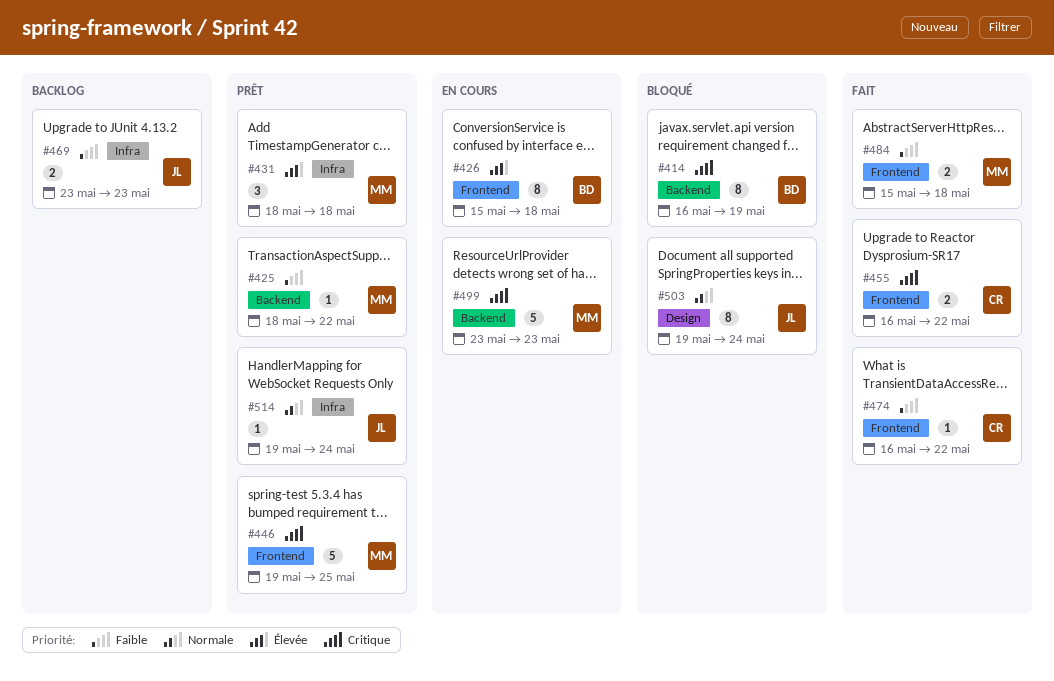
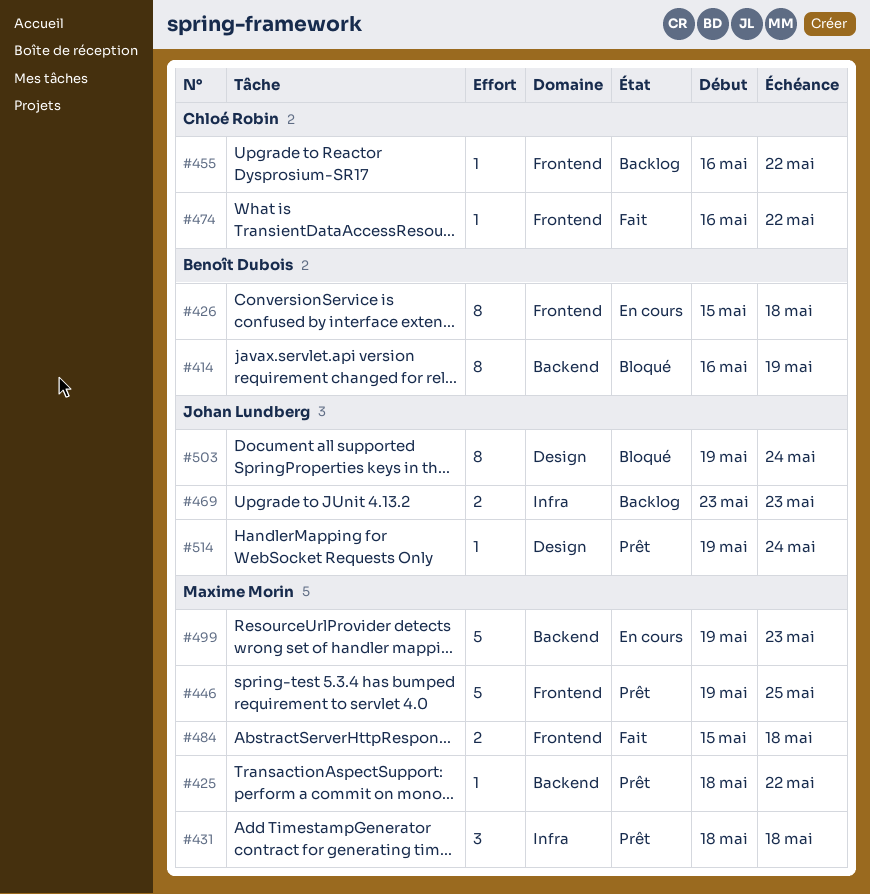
#455, status: Fait -> Backlog
#455, estimate: 2 -> 1
#499, start: May 23 -> May 19
#514, label: Infra -> Design

